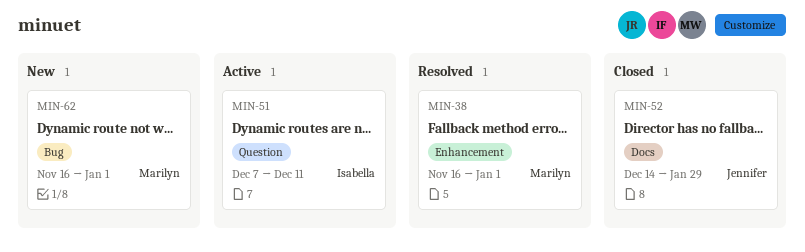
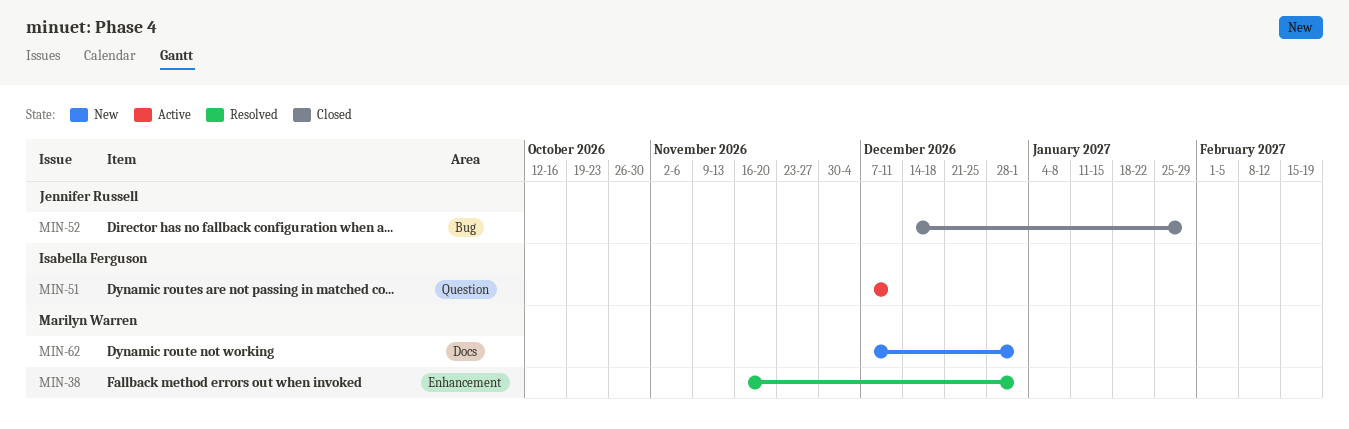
MIN-52, label: Docs -> Bug
MIN-62, label: Bug -> Docs
MIN-62, start: Nov 16 -> Dec 7

